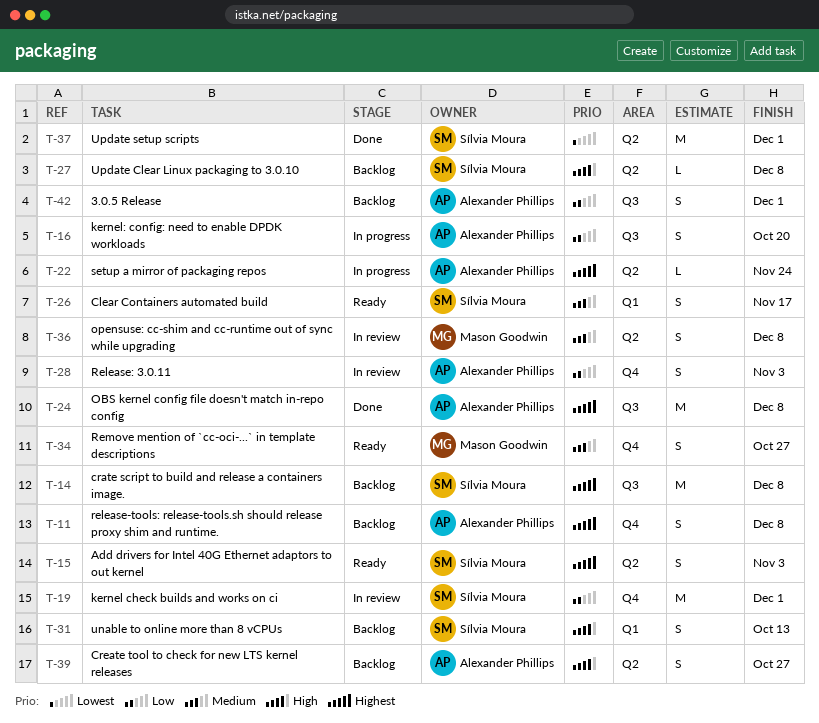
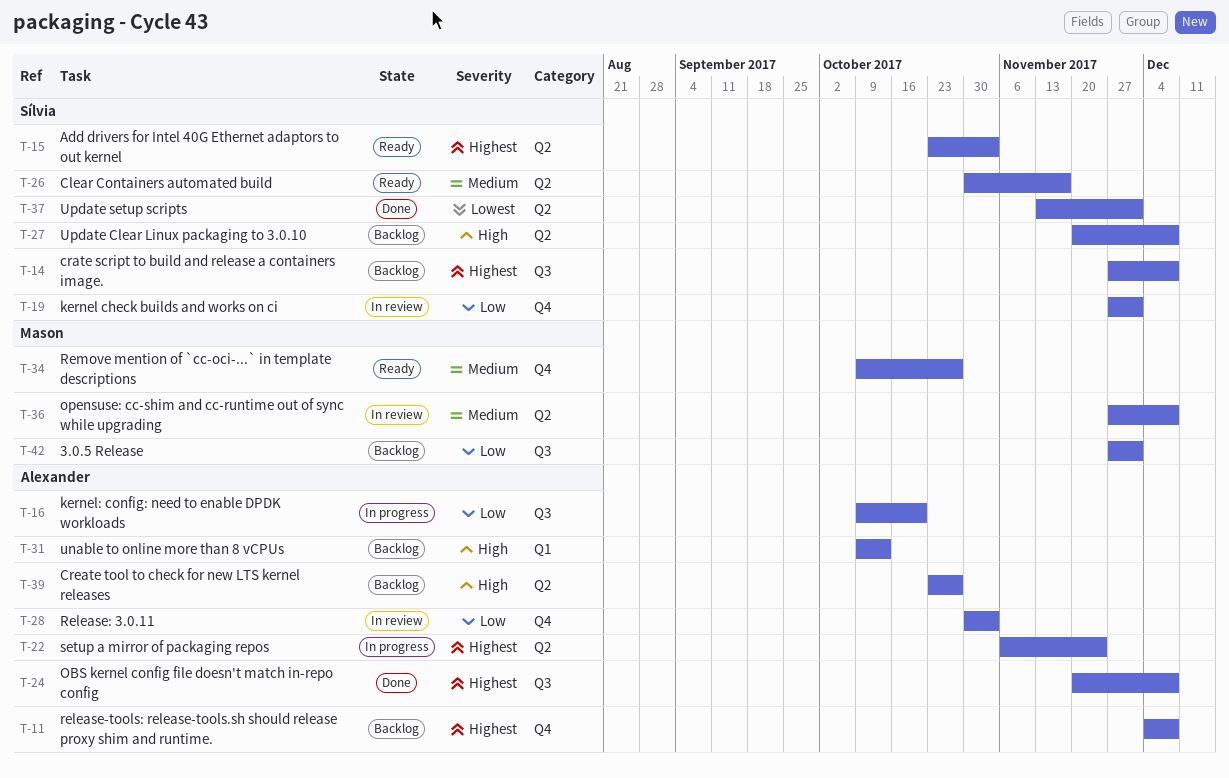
T-26, label: Q1 -> Q2
T-31, owner: Sílvia Moura -> Alexander Phillips
T-42, owner: Alexander Phillips -> Mason Goodwin

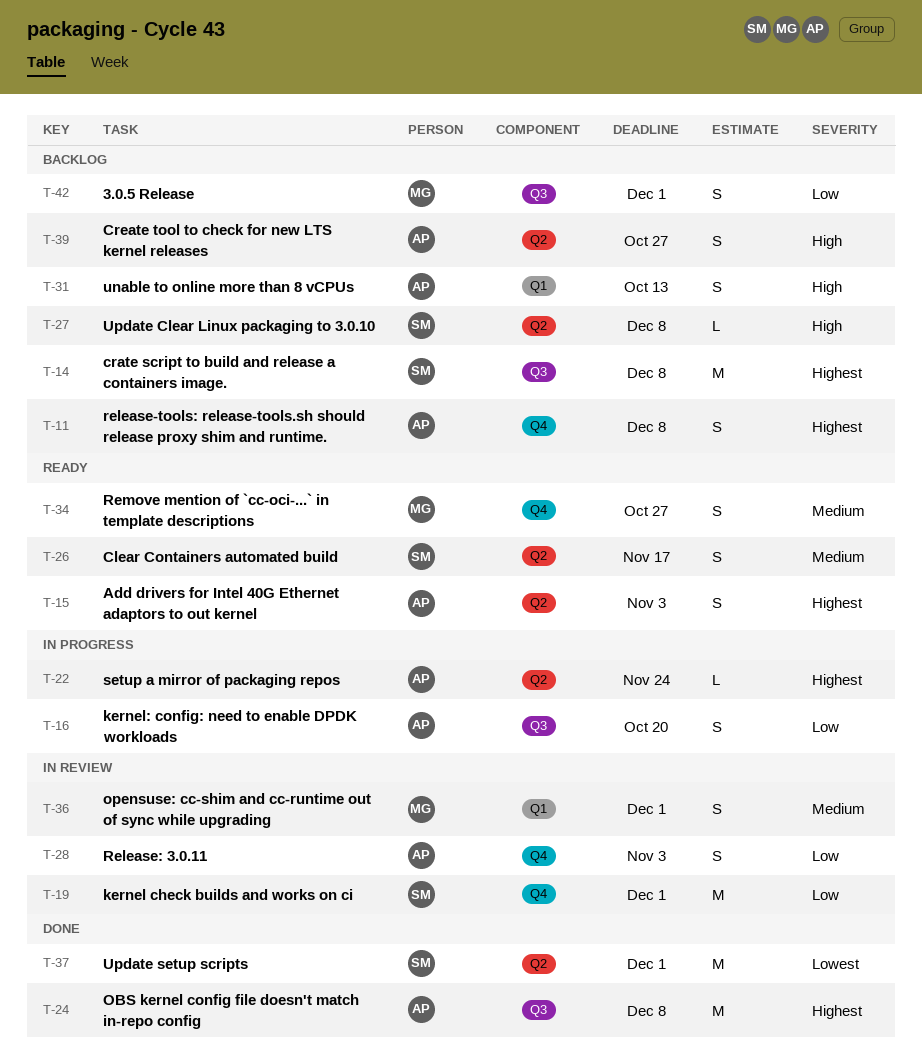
T-15, owner: Sílvia -> Alexander
T-36, label: Q2 -> Q1
T-36, due: Dec 8 -> Dec 1

